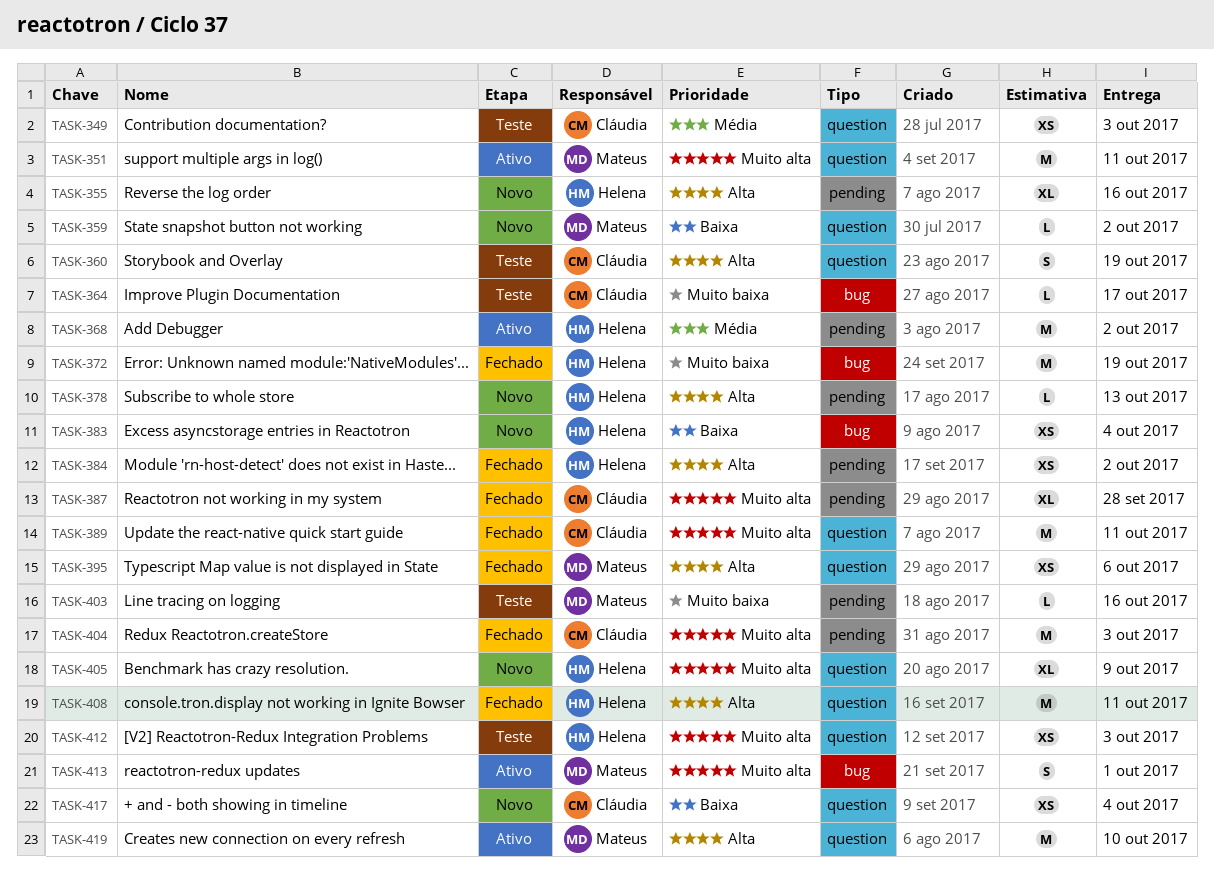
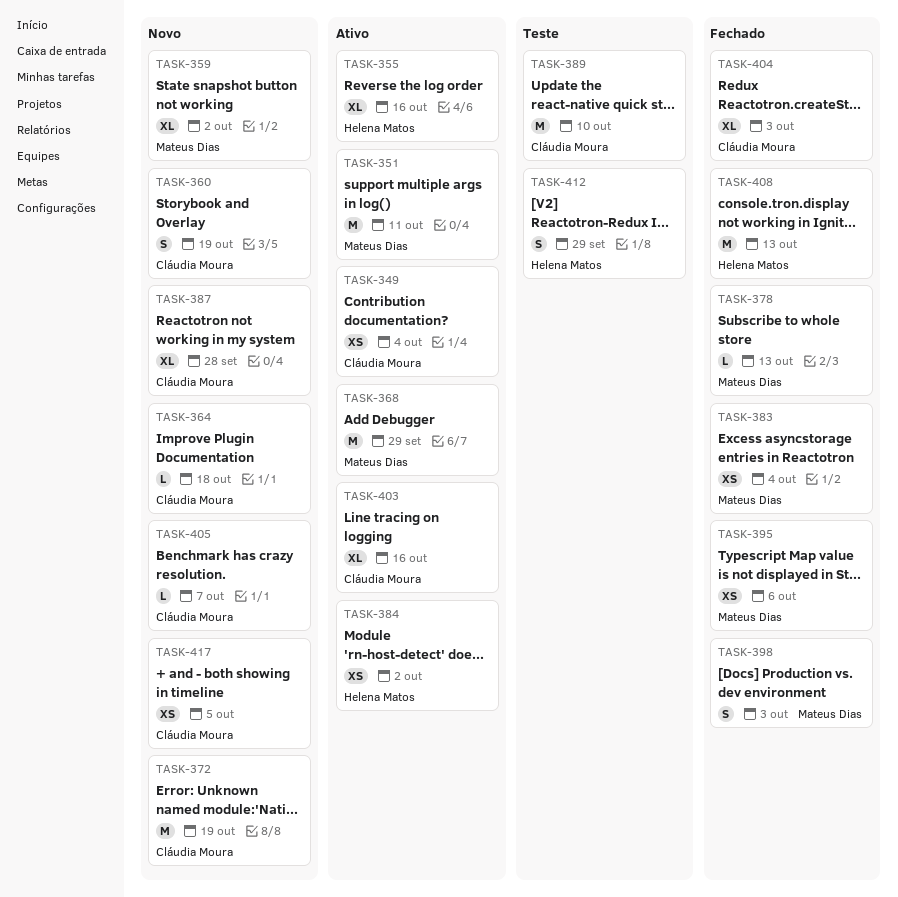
TASK-349, status: Teste -> Ativo
TASK-349, due: Oct 3 -> Oct 4
TASK-355, status: Novo -> Ativo
TASK-359, estimate: L -> XL
TASK-360, status: Teste -> Novo
TASK-364, status: Teste -> Novo
TASK-364, due: Oct 17 -> Oct 18
TASK-368, owner: Helena Matos -> Mateus Dias
TASK-368, due: Oct 2 -> Sep 29
TASK-372, status: Fechado -> Novo
TASK-372, owner: Helena Matos -> Cláudia Moura
TASK-378, status: Novo -> Fechado
TASK-378, owner: Helena Matos -> Mateus Dias
TASK-383, status: Novo -> Fechado
TASK-383, owner: Helena Matos -> Mateus Dias
TASK-384, status: Fechado -> Ativo
TASK-387, status: Fechado -> Novo
TASK-389, status: Fechado -> Teste
TASK-389, due: Oct 11 -> Oct 10
TASK-398: none -> present
TASK-403, status: Teste -> Ativo
TASK-403, owner: Mateus Dias -> Cláudia Moura
TASK-403, estimate: L -> XL
TASK-404, estimate: M -> XL
TASK-405, owner: Helena Matos -> Cláudia Moura
TASK-405, estimate: XL -> L
TASK-405, due: Oct 9 -> Oct 7
TASK-408, due: Oct 11 -> Oct 13
TASK-412, estimate: XS -> S
TASK-412, due: Oct 3 -> Sep 29
TASK-413: present -> none
TASK-417, due: Oct 4 -> Oct 5
TASK-419: present -> none

